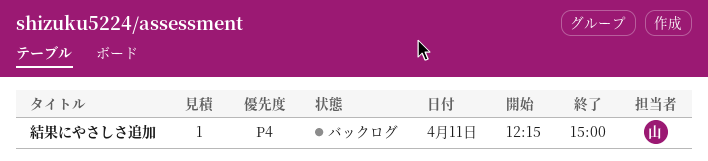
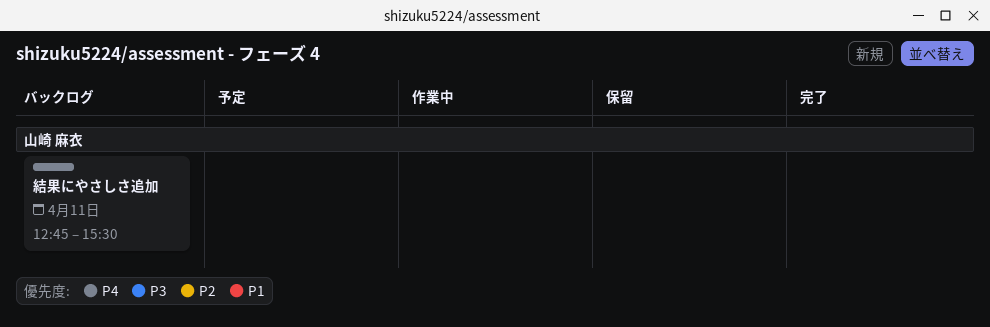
結果にやさしさ追加, begins: 12:15 -> 12:45
結果にやさしさ追加, ends: 15:00 -> 15:30

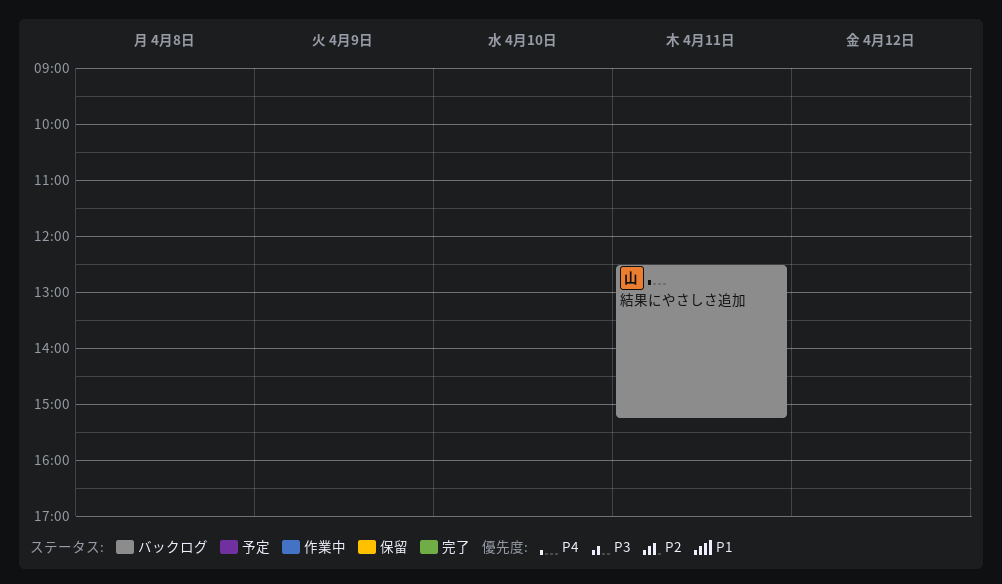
結果にやさしさ追加, begins: 12:45 -> 12:30
結果にやさしさ追加, ends: 15:30 -> 15:15

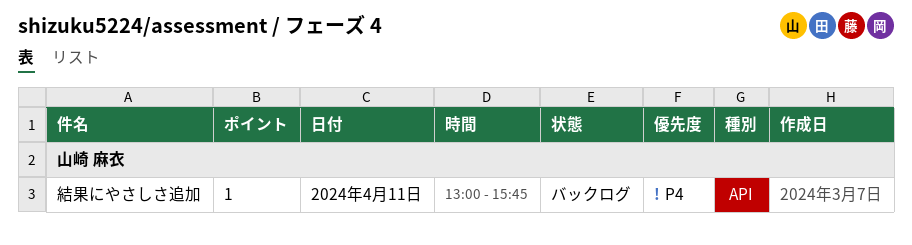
結果にやさしさ追加, begins: 12:30 -> 13:00
結果にやさしさ追加, ends: 15:15 -> 15:45

